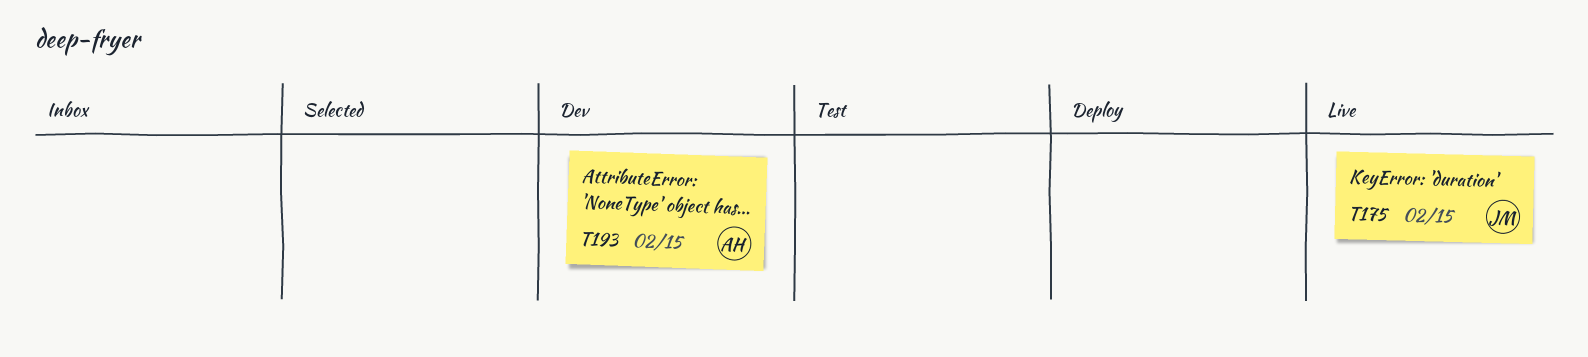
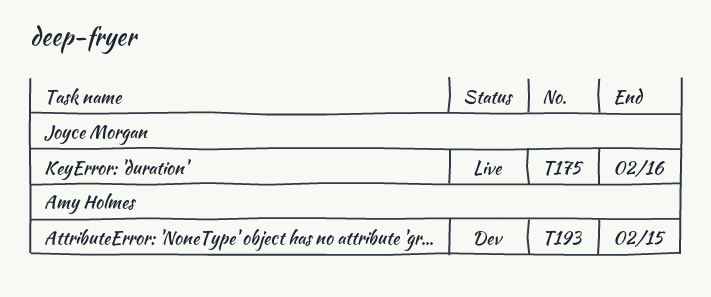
T175, due: Feb 15 -> Feb 16

